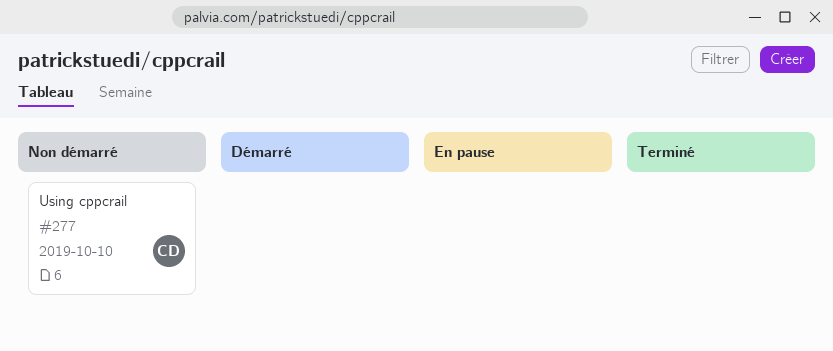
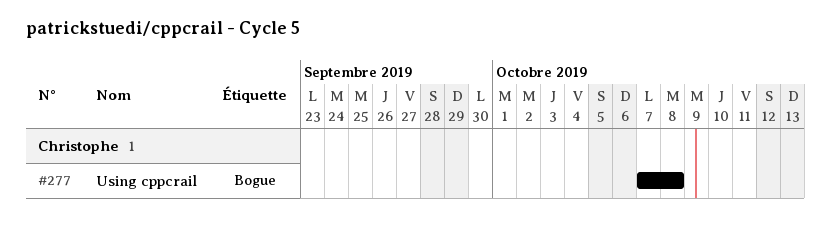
#277, due: Oct 10 -> Oct 8

